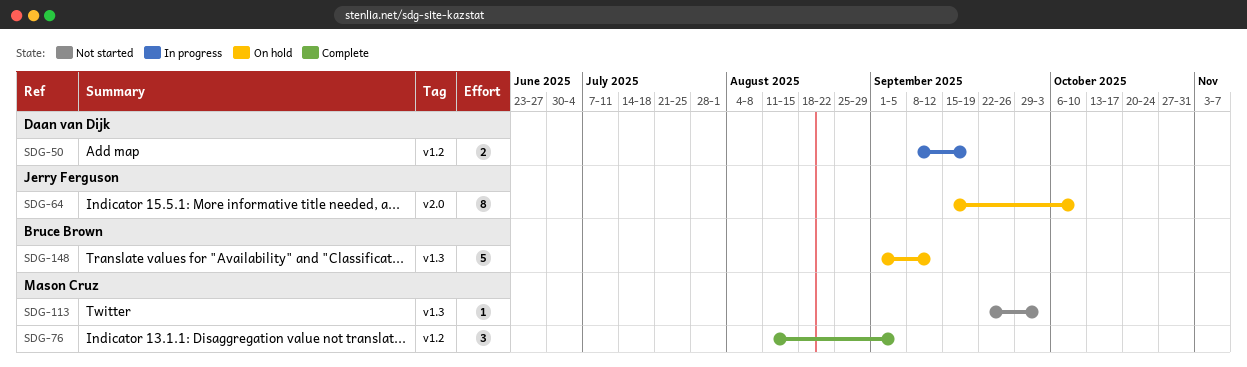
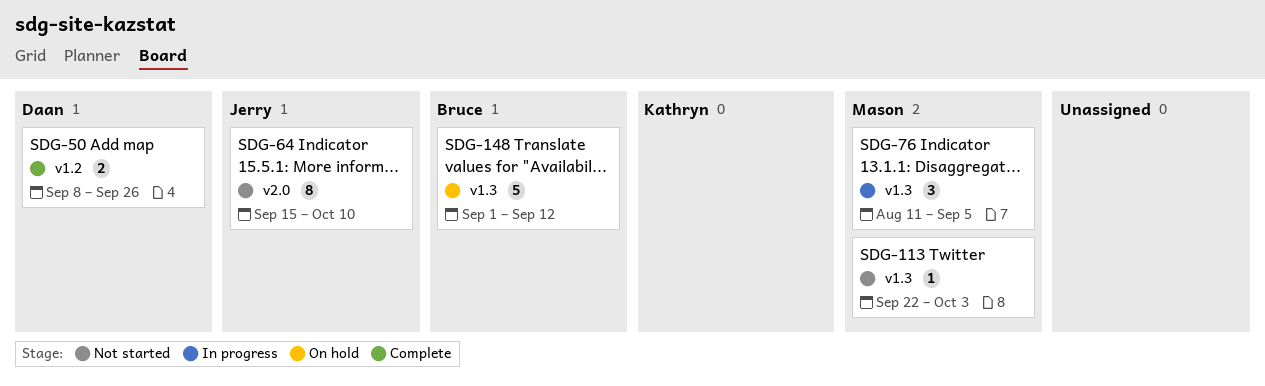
SDG-50, status: In progress -> Complete
SDG-50, due: Sep 19 -> Sep 26
SDG-64, status: On hold -> Not started
SDG-76, status: Complete -> In progress
SDG-76, label: v1.2 -> v1.3

